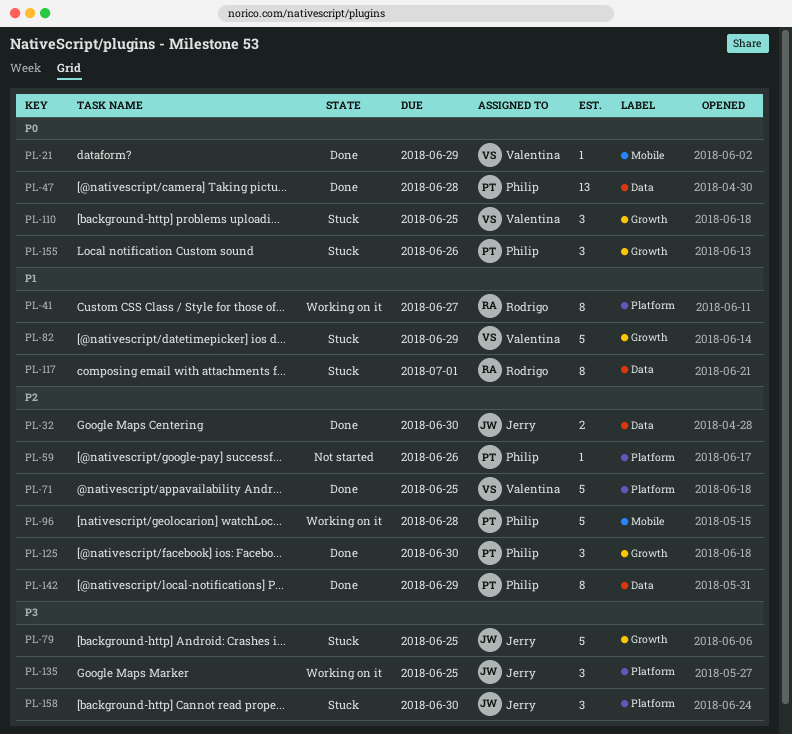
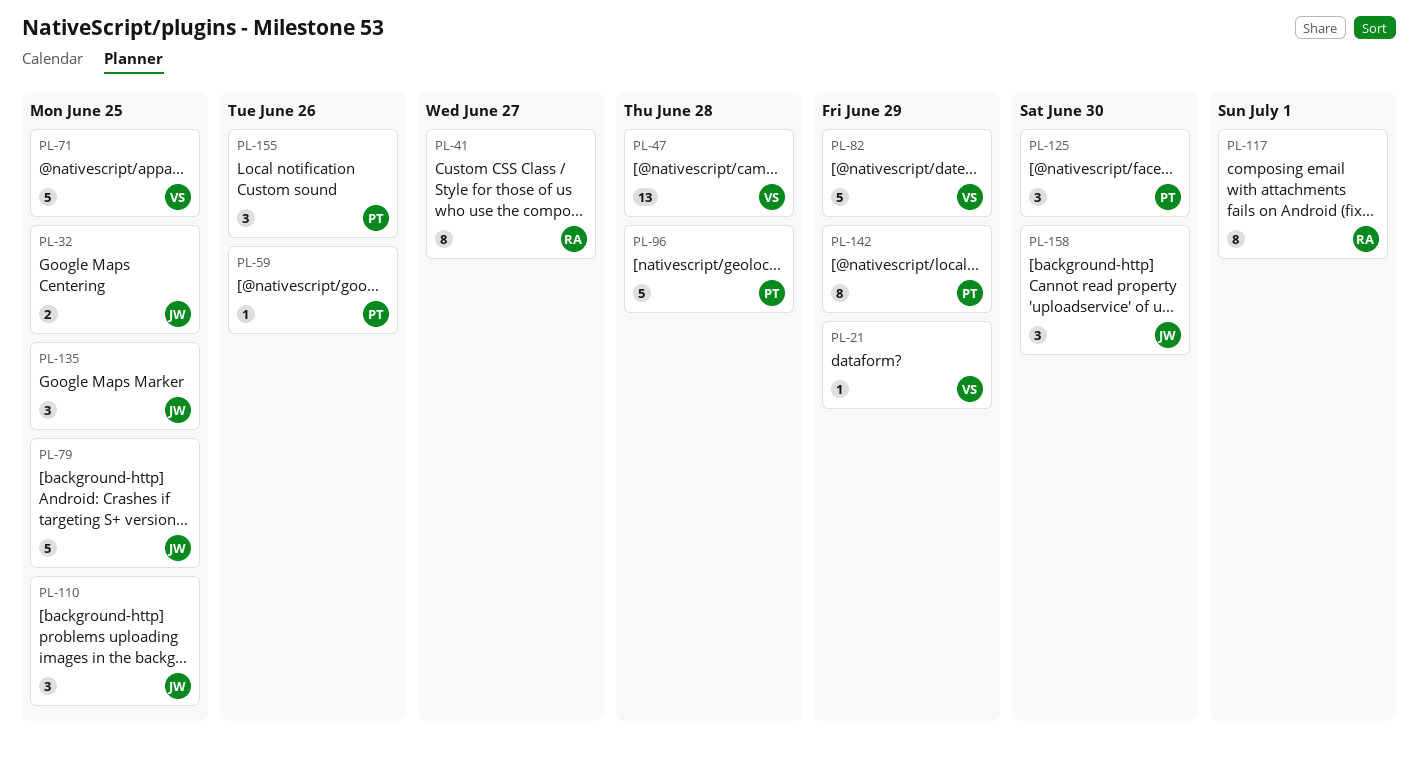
PL-32, due: Jun 30 -> Jun 25
PL-47, owner: Philip -> Valentina
PL-110, owner: Valentina -> Jerry

